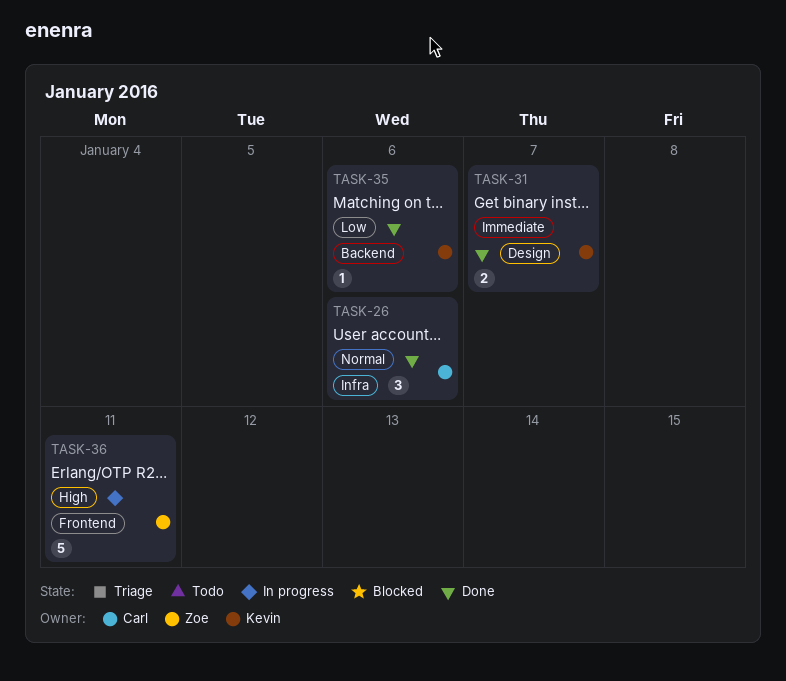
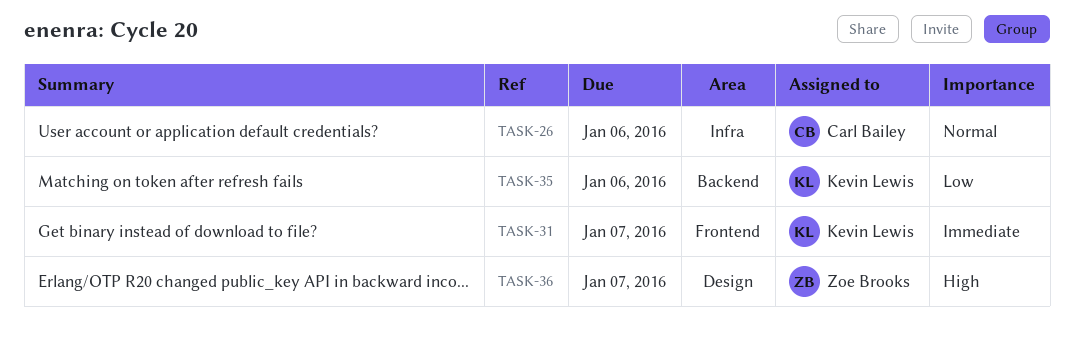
TASK-31, label: Design -> Frontend
TASK-36, label: Frontend -> Design
TASK-36, due: Jan 11 -> Jan 7

